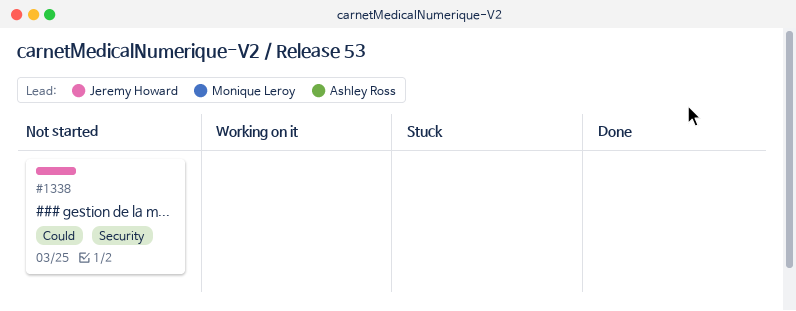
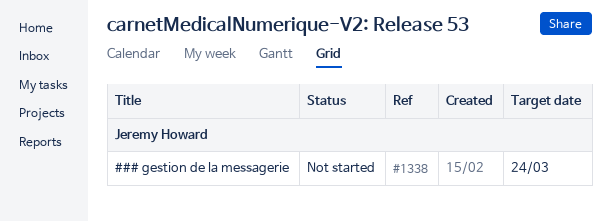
#1338, due: Mar 25 -> Mar 24

